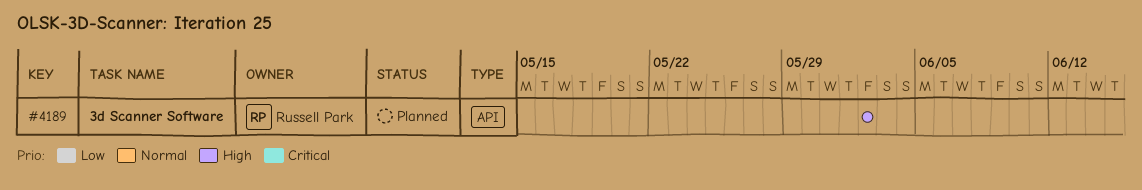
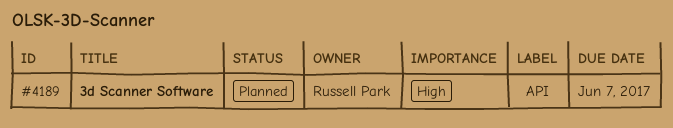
#4189, due: Jun 2 -> Jun 7

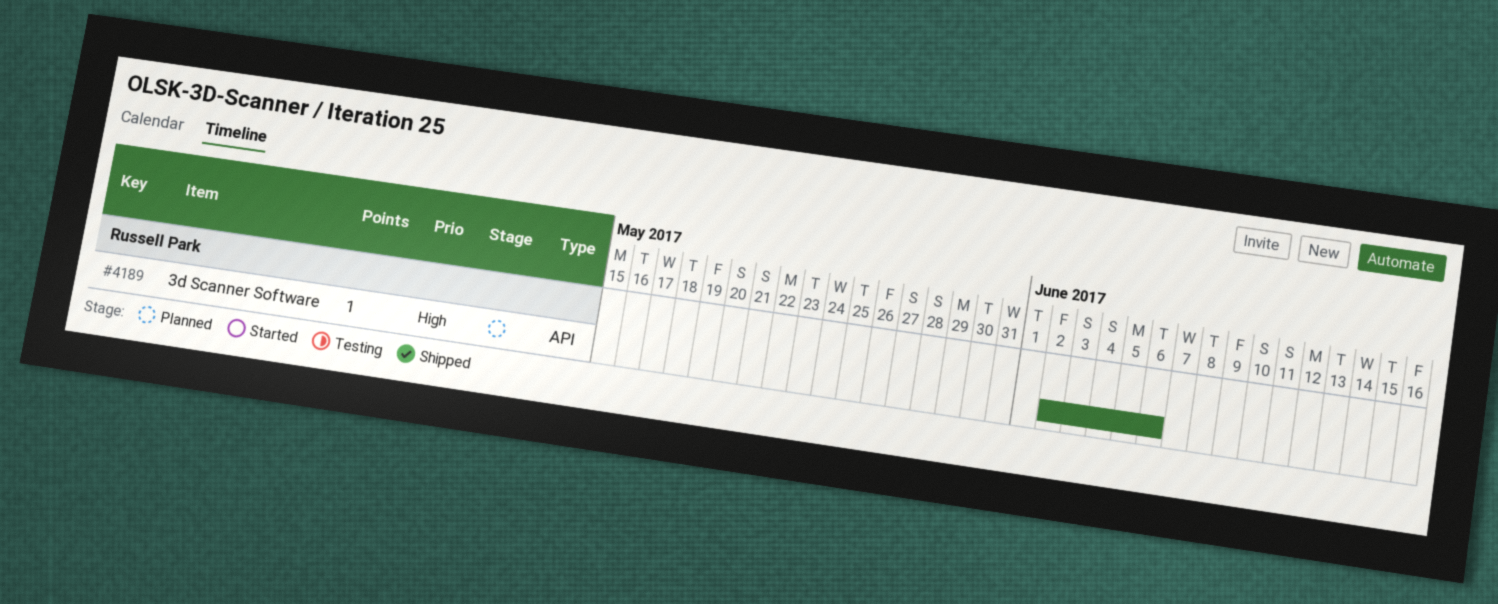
#4189, due: Jun 7 -> Jun 6

